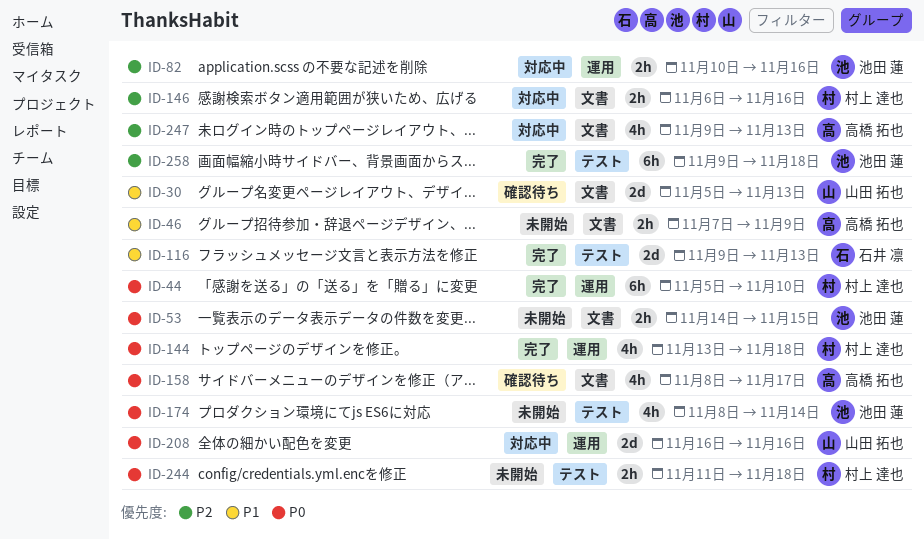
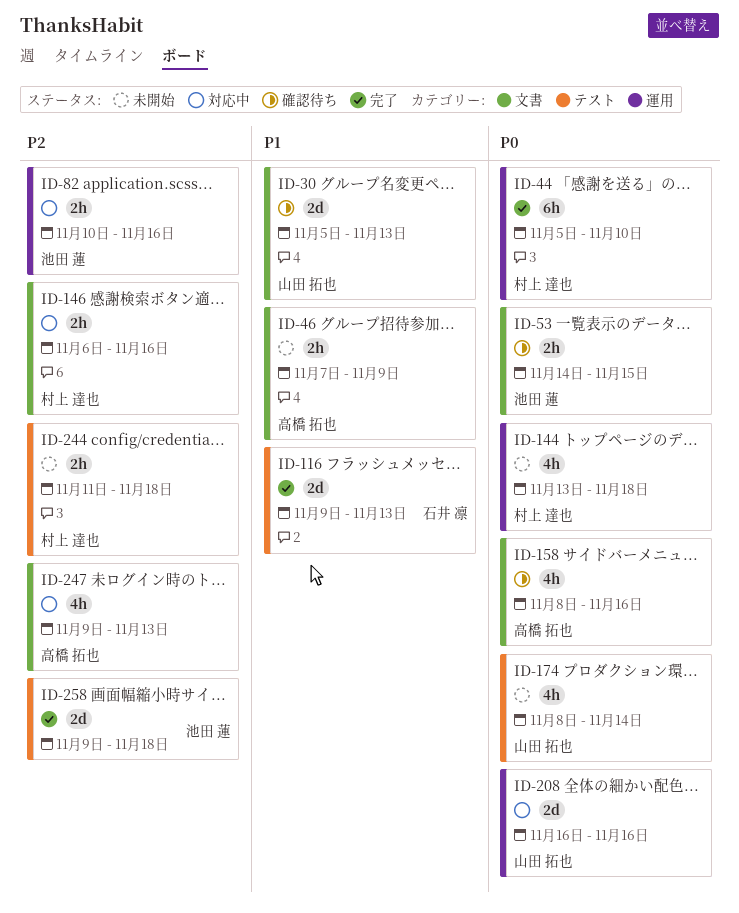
ID-53, status: 未開始 -> 確認待ち
ID-144, status: 完了 -> 未開始
ID-158, due: Nov 17 -> Nov 16
ID-174, owner: 池田 蓮 -> 山田 拓也
ID-244, priority: P0 -> P2
ID-258, estimate: 6h -> 2d

